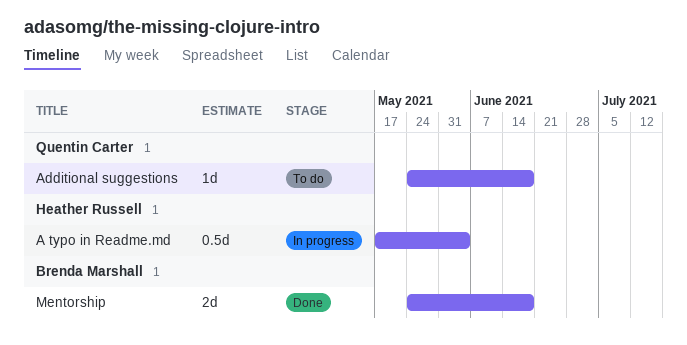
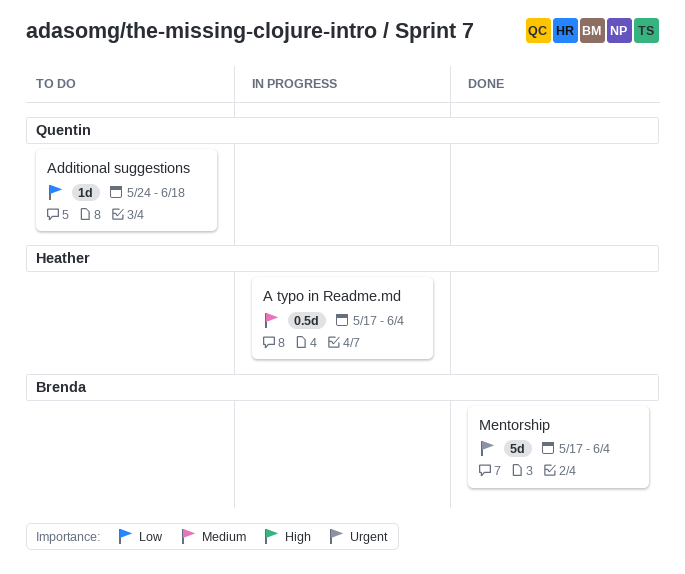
Mentorship, estimate: 2d -> 5d
Mentorship, start: May 24 -> May 17
Mentorship, due: Jun 18 -> Jun 4

